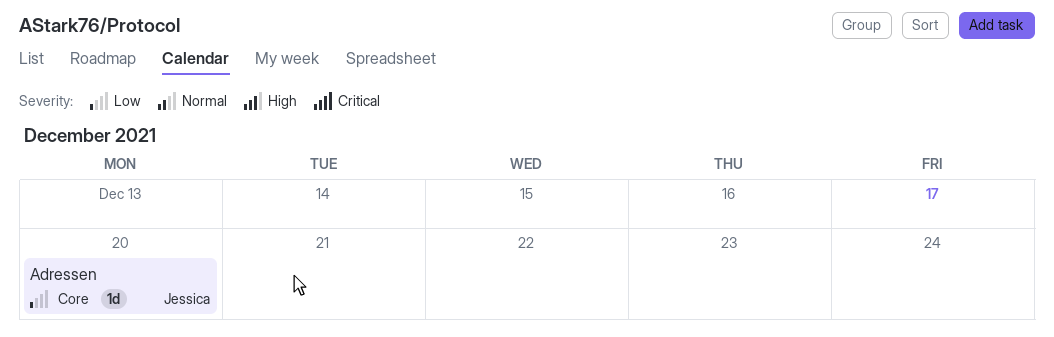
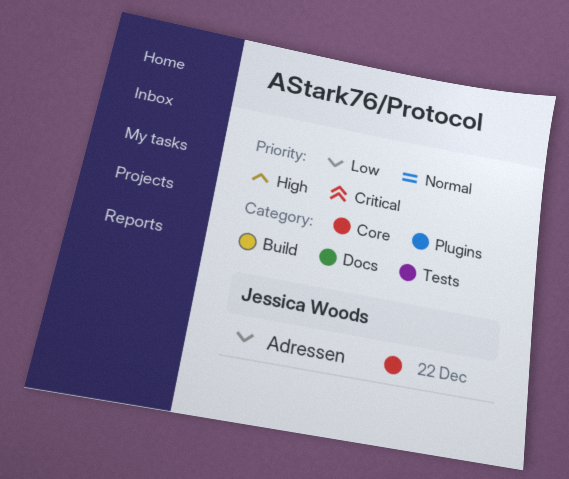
Adressen, due: Dec 20 -> Dec 22

